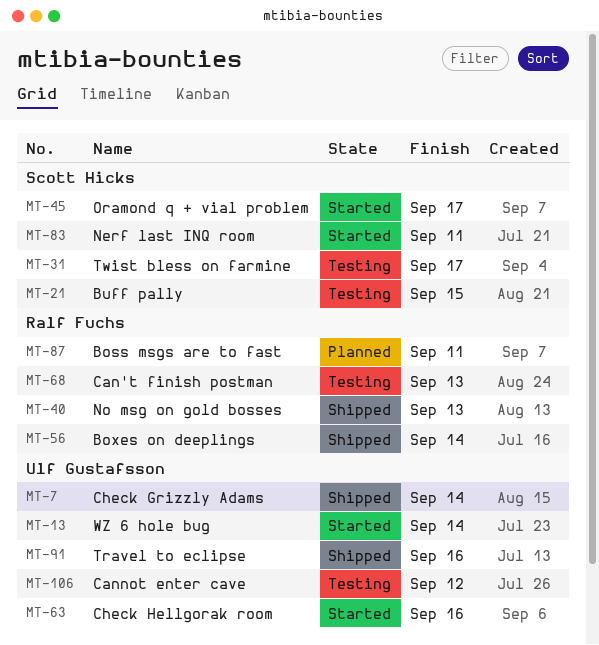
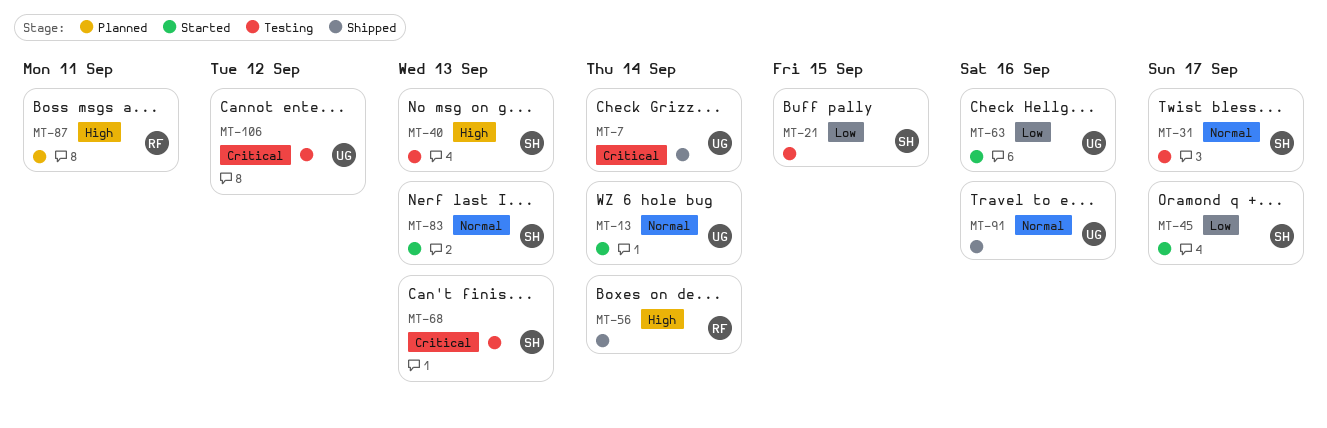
MT-40, status: Shipped -> Testing
MT-40, owner: Ralf Fuchs -> Scott Hicks
MT-68, owner: Ralf Fuchs -> Scott Hicks
MT-83, due: Sep 11 -> Sep 13

